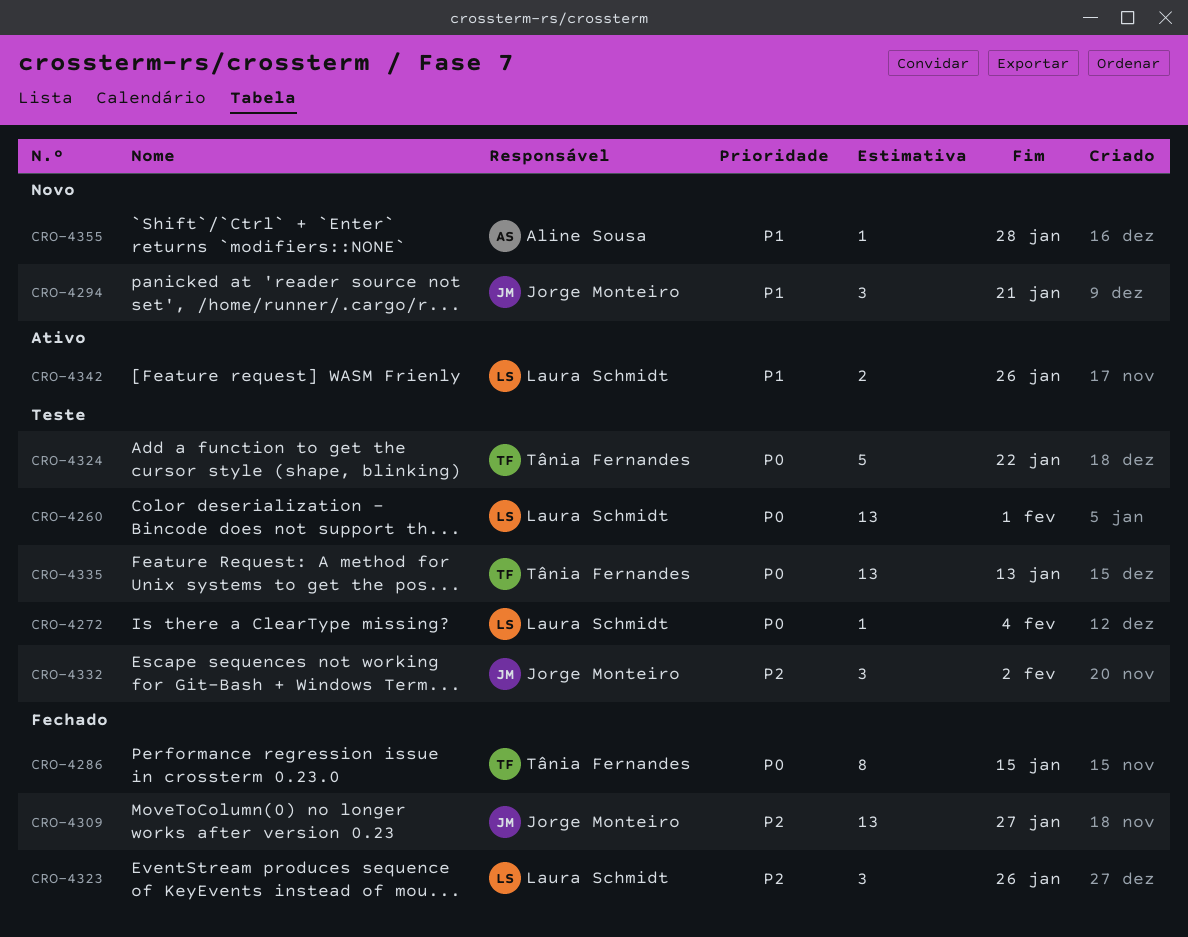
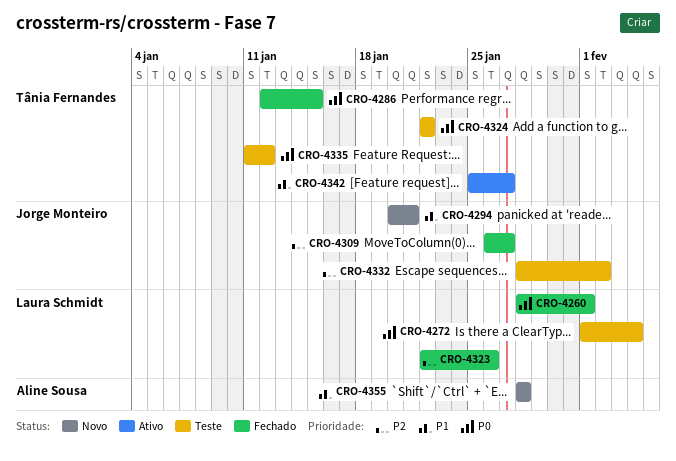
CRO-4260, status: Teste -> Fechado
CRO-4335, due: Jan 13 -> Jan 12
CRO-4342, owner: Laura Schmidt -> Tânia Fernandes
CRO-4342, due: Jan 26 -> Jan 27

